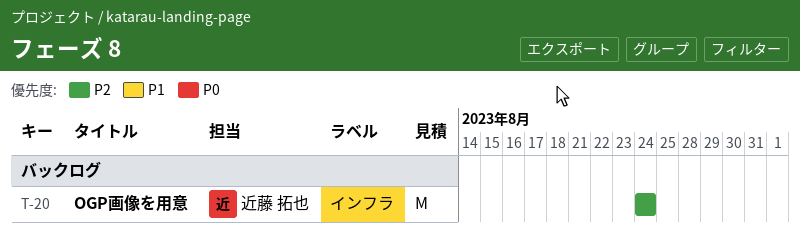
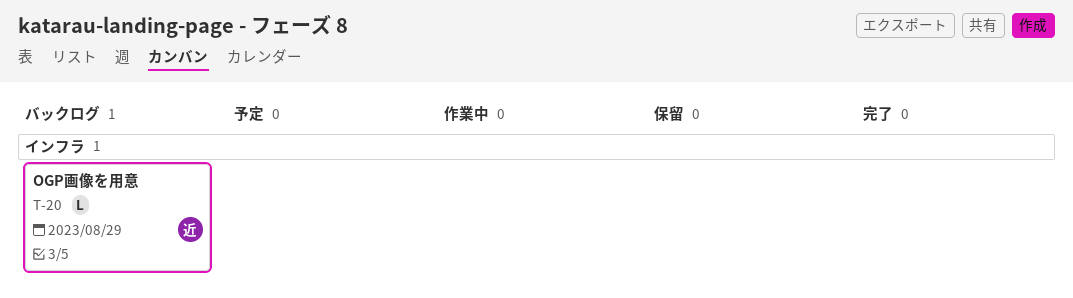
T-20, estimate: M -> L
T-20, due: Aug 24 -> Aug 29

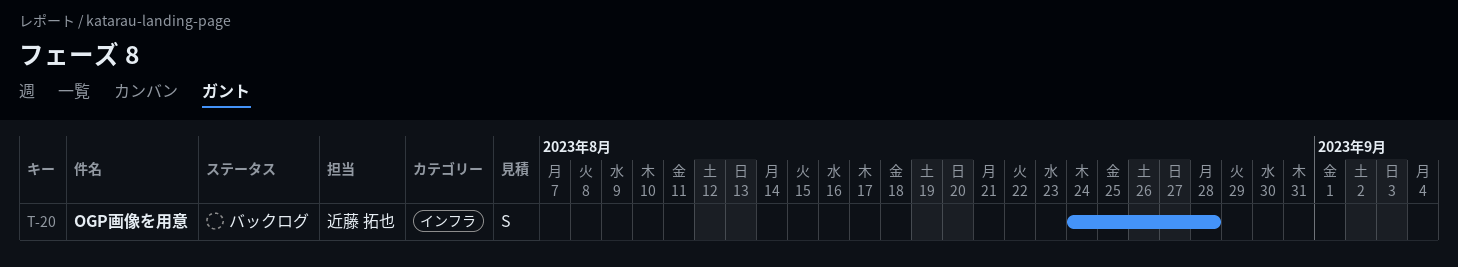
T-20, estimate: L -> S
T-20, due: Aug 29 -> Aug 28

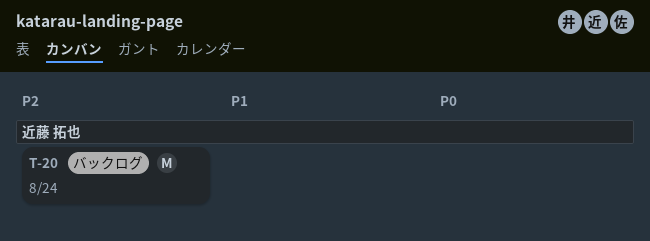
T-20, estimate: S -> M
T-20, due: Aug 28 -> Aug 24

